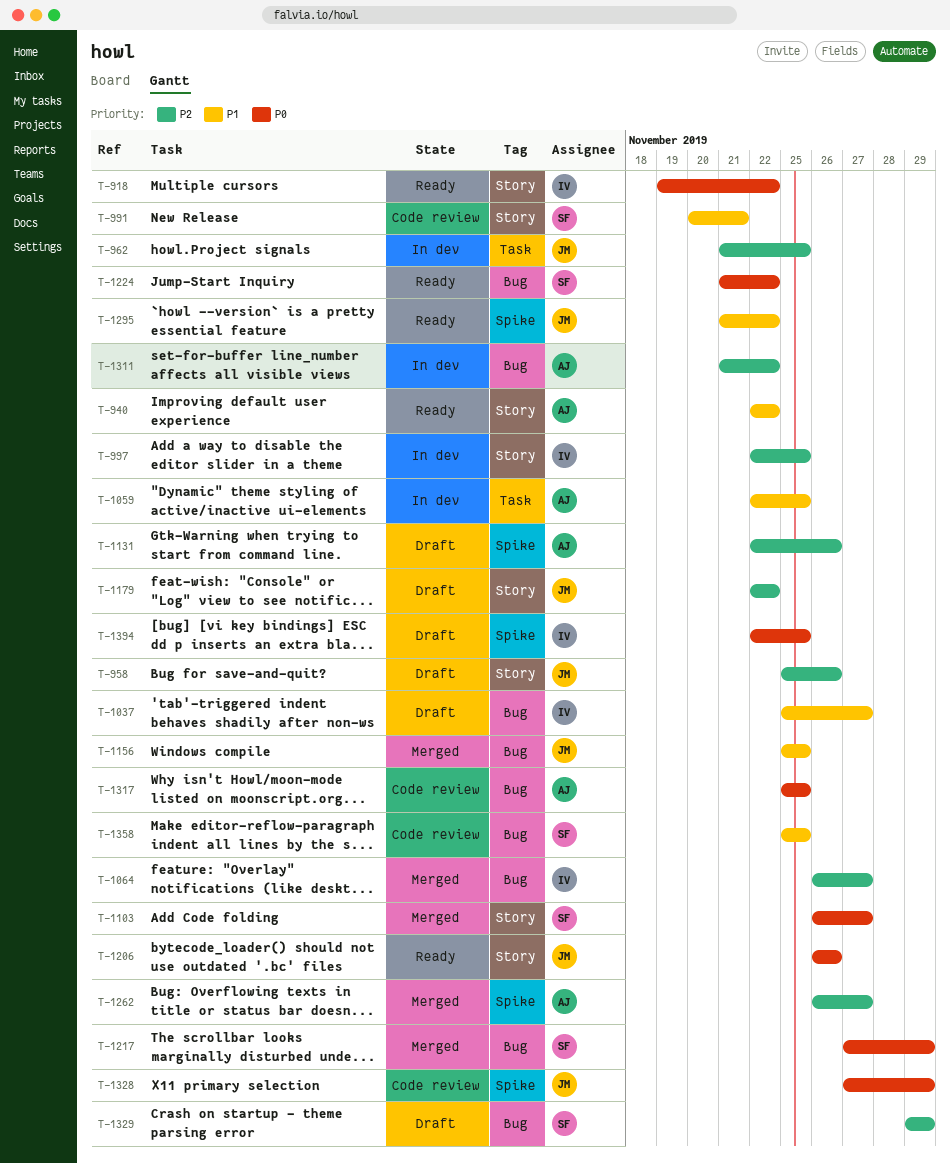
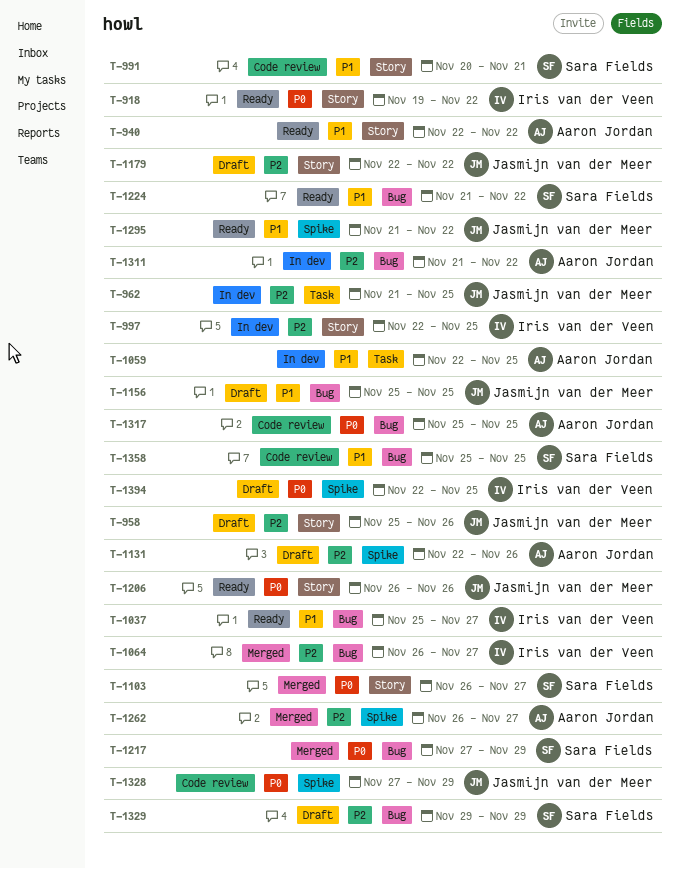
T-1037, status: Draft -> Ready
T-1156, status: Merged -> Draft
T-1224, priority: P0 -> P1

